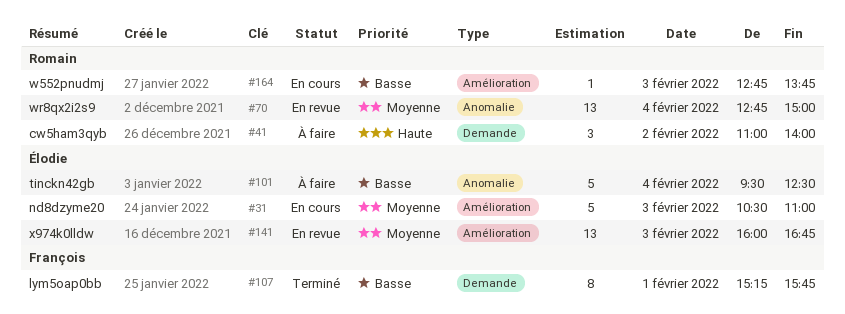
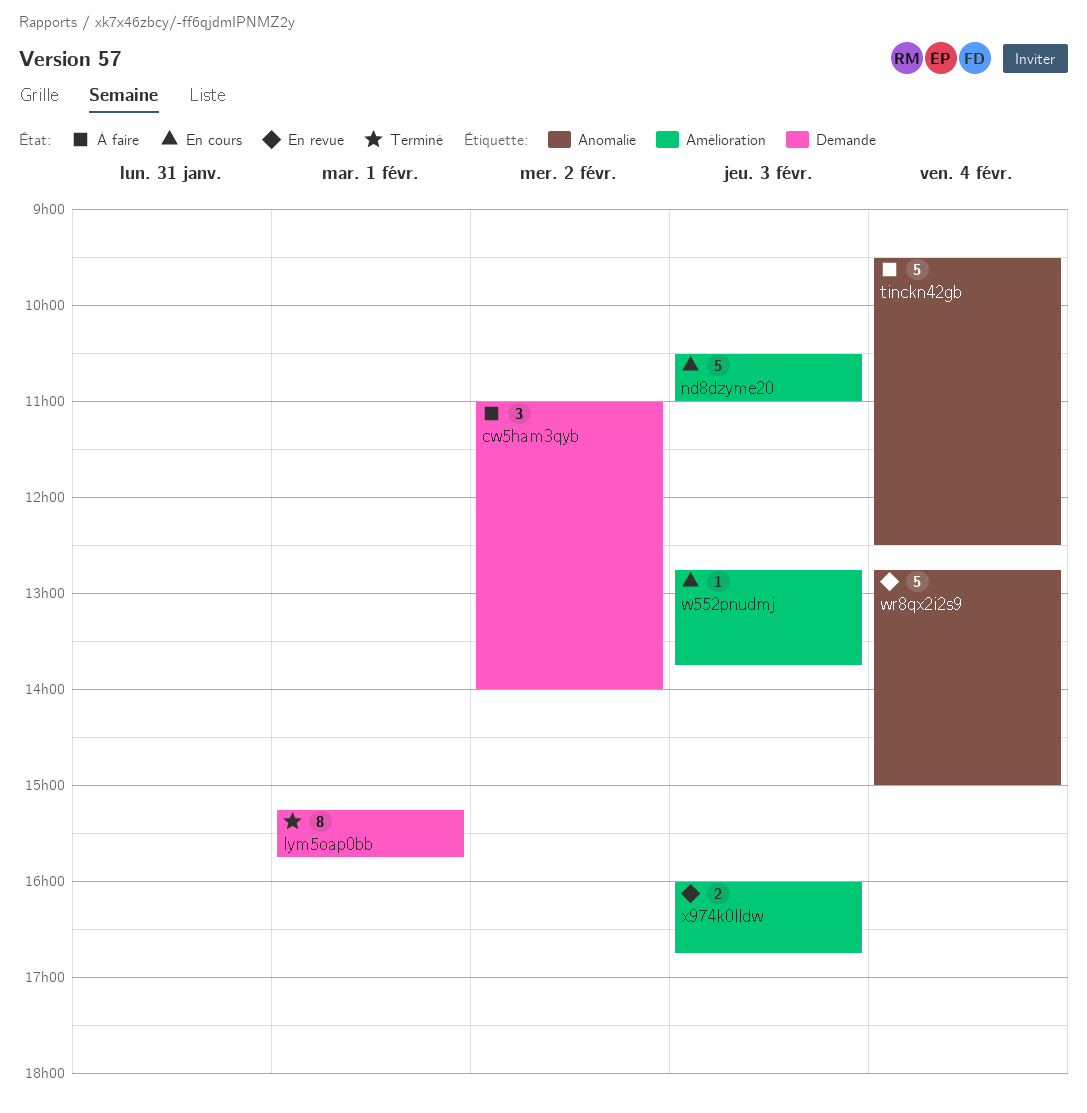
wr8qx2i2s9, estimate: 13 -> 5
x974k0lldw, estimate: 13 -> 2

